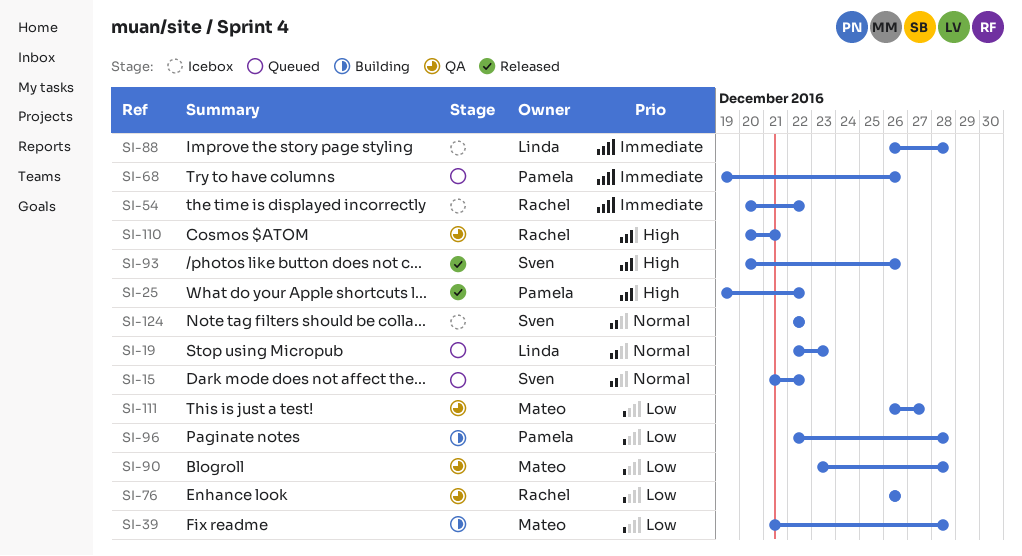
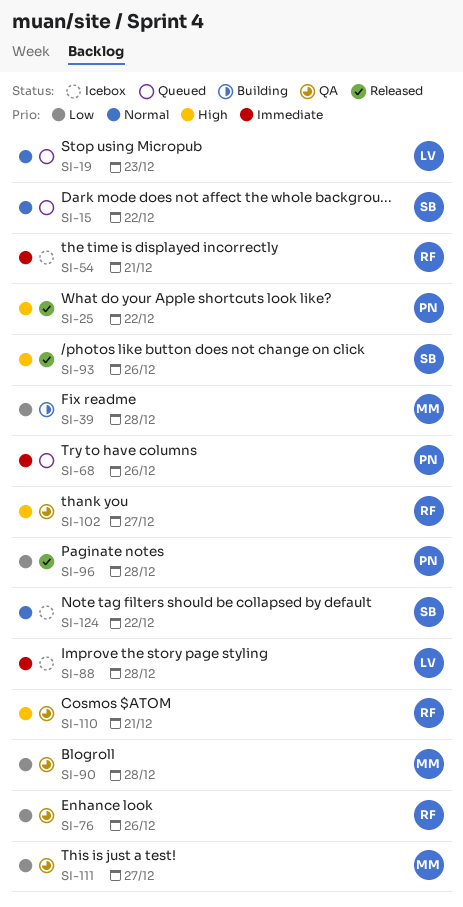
SI-54, due: Dec 22 -> Dec 21
SI-96, status: Building -> Released
SI-102: none -> present

